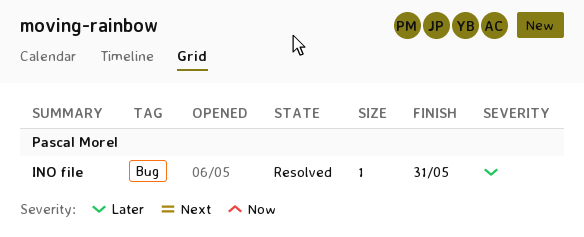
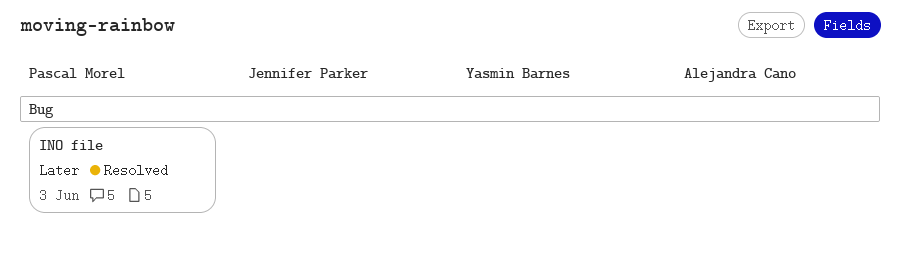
INO file, due: May 31 -> Jun 3

